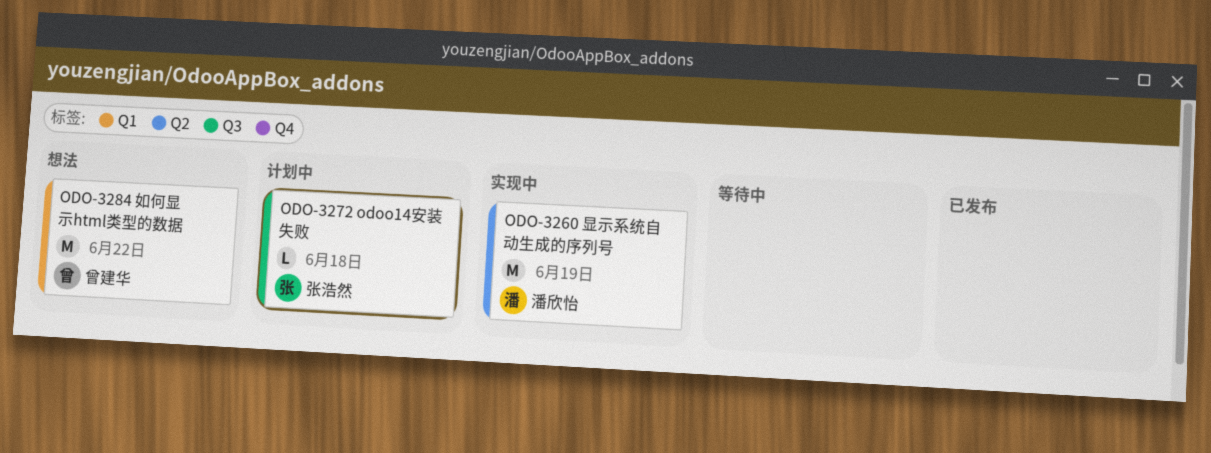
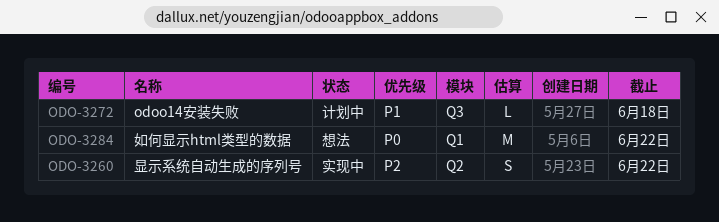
ODO-3260, estimate: M -> S
ODO-3260, due: Jun 19 -> Jun 22

